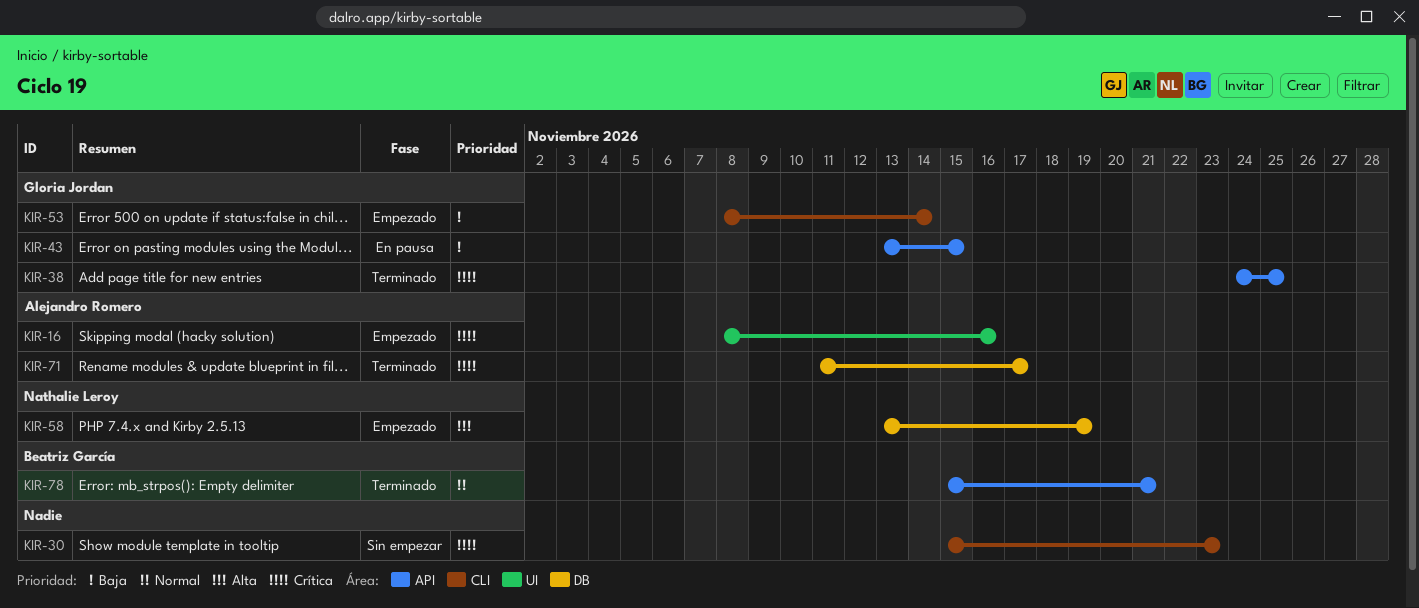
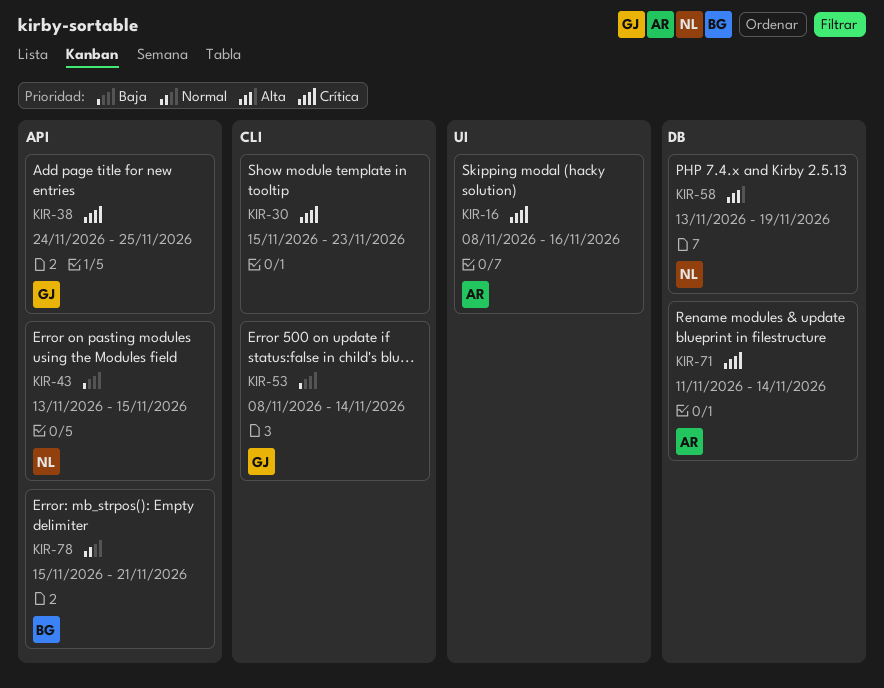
KIR-43, owner: Gloria Jordan -> Nathalie Leroy
KIR-71, due: Nov 17 -> Nov 14

